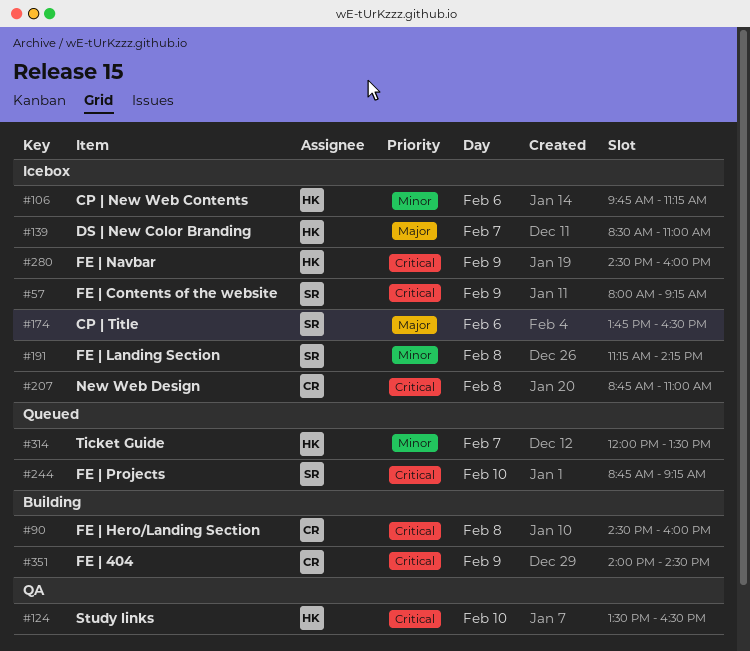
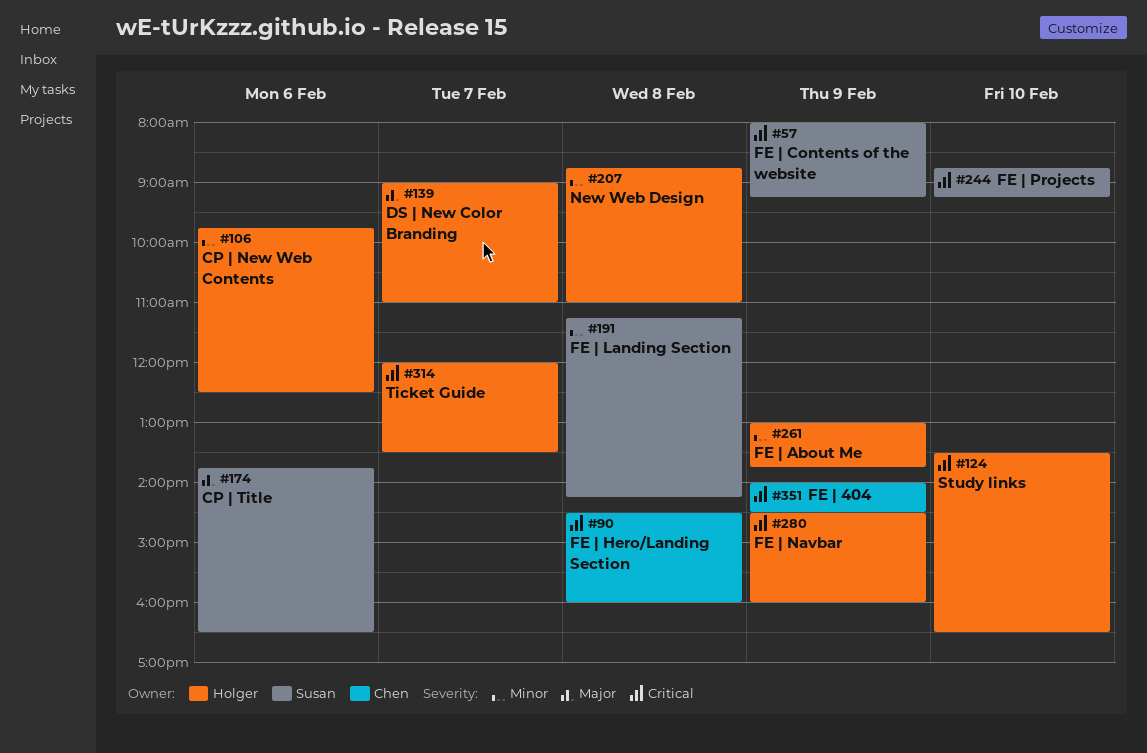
#106, ends: 11:15 -> 12:30
#139, begins: 08:30 -> 09:00
#207, owner: Chen -> Holger
#207, priority: Critical -> Minor
#261: none -> present
#314, priority: Minor -> Critical

